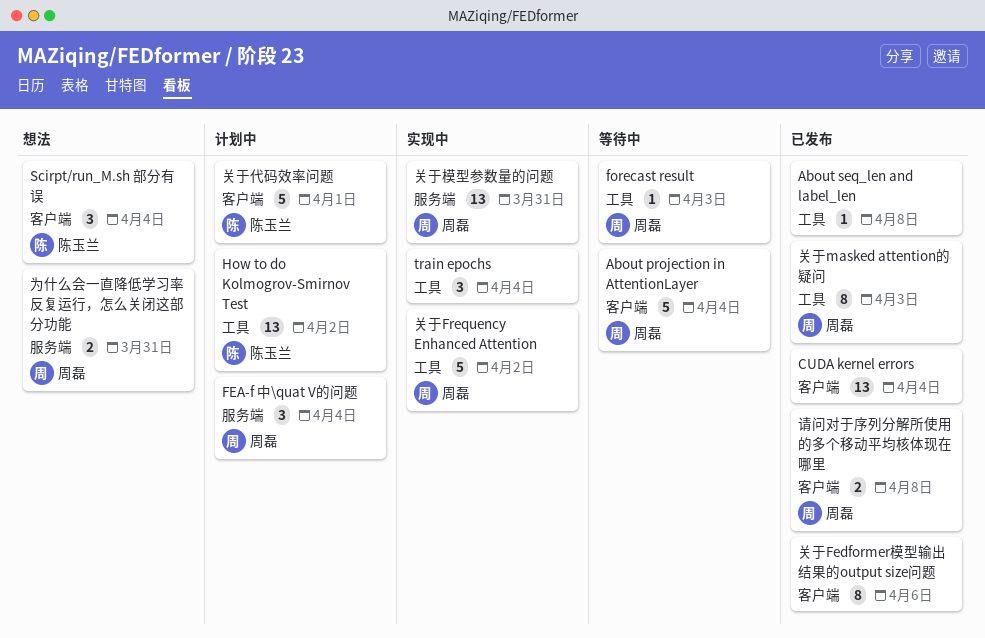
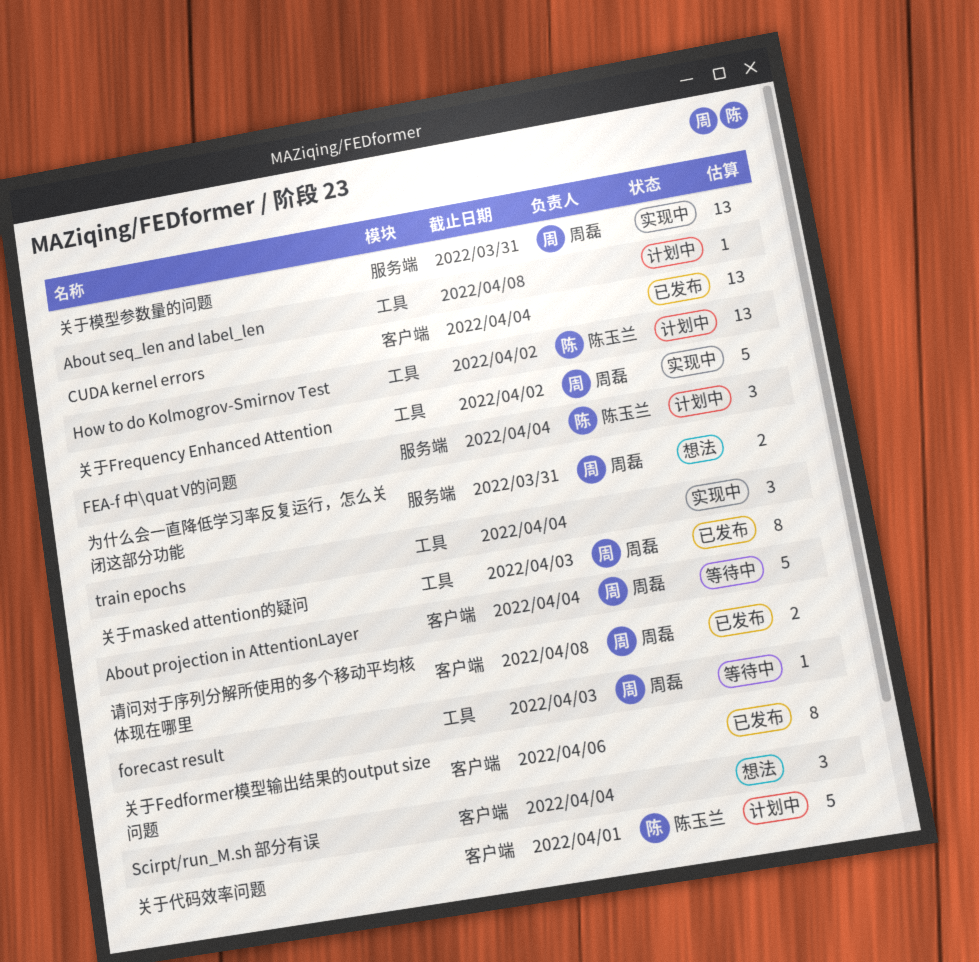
About seq_len and label_len, status: 已发布 -> 计划中
FEA-f 中\quat V的问题, owner: 周磊 -> 陈玉兰
Scirpt/run_M.sh 部分有误, owner: 陈玉兰 -> none

